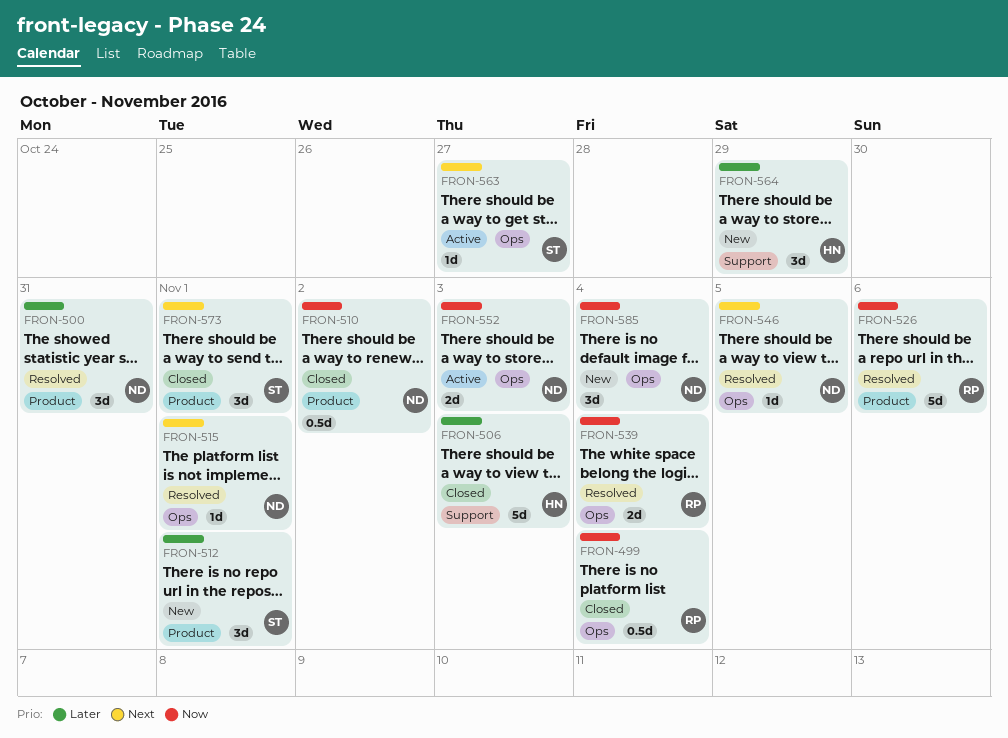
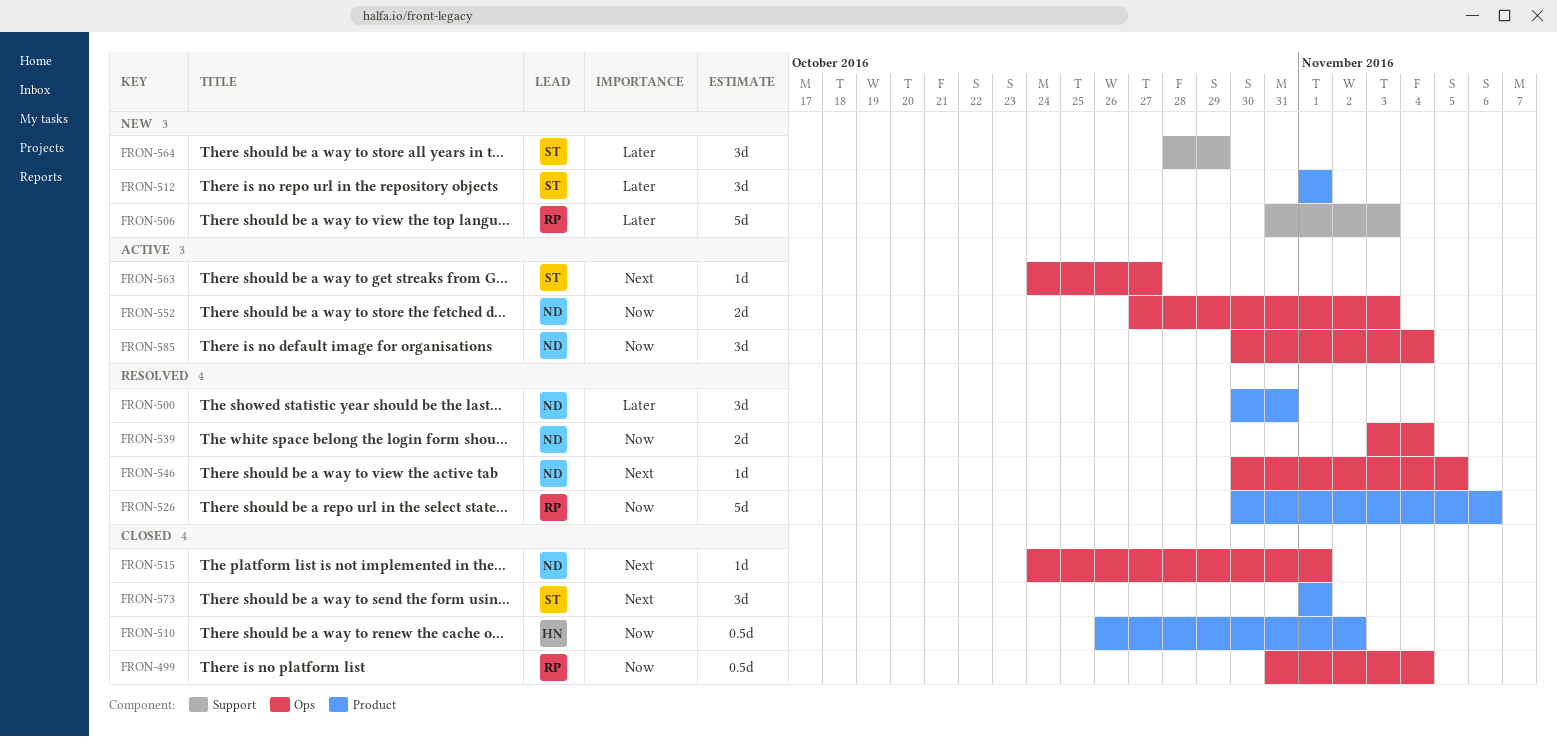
FRON-506, status: Closed -> New
FRON-506, owner: HN -> RP
FRON-510, owner: ND -> HN
FRON-515, status: Resolved -> Closed
FRON-539, owner: RP -> ND
FRON-564, owner: HN -> ST
FRON-585, status: New -> Active

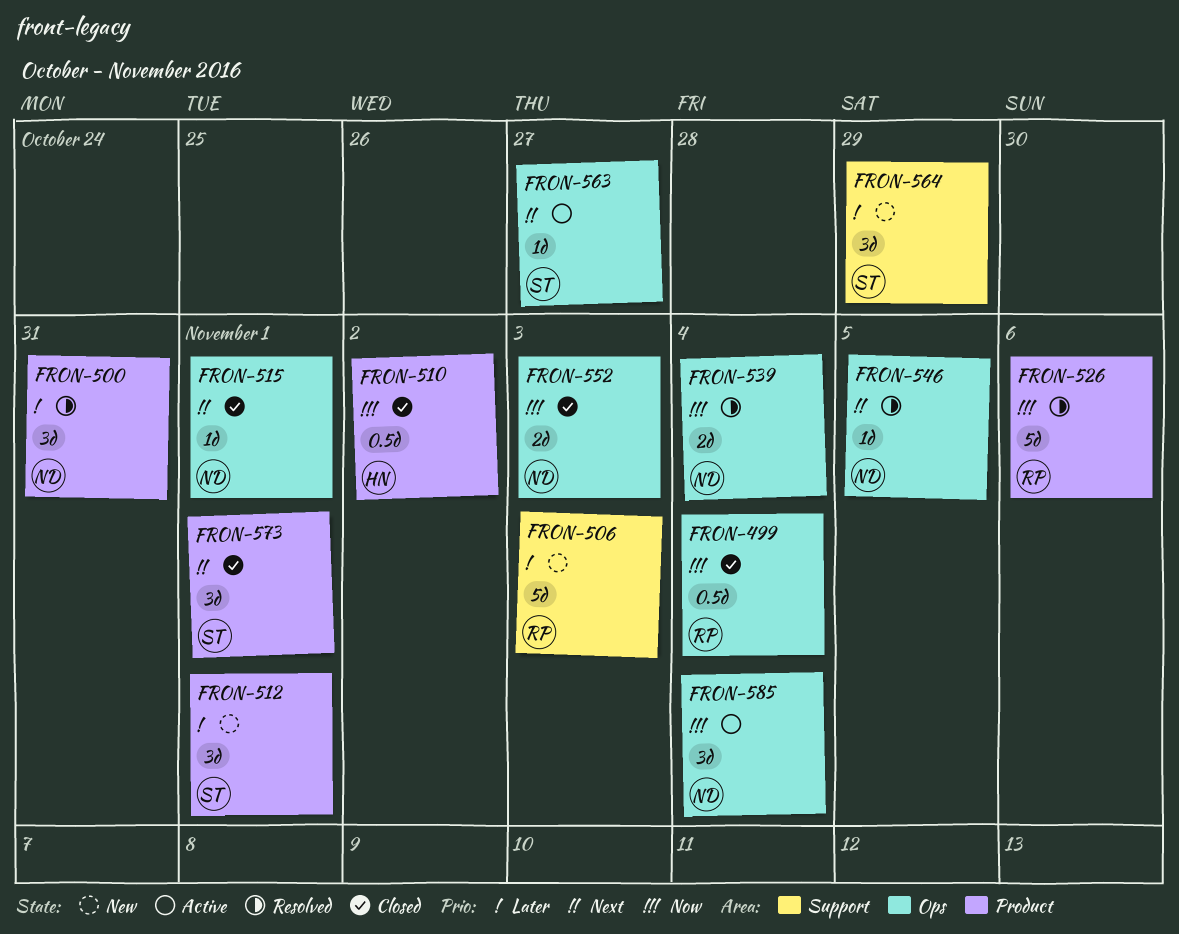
FRON-552, status: Active -> Closed

